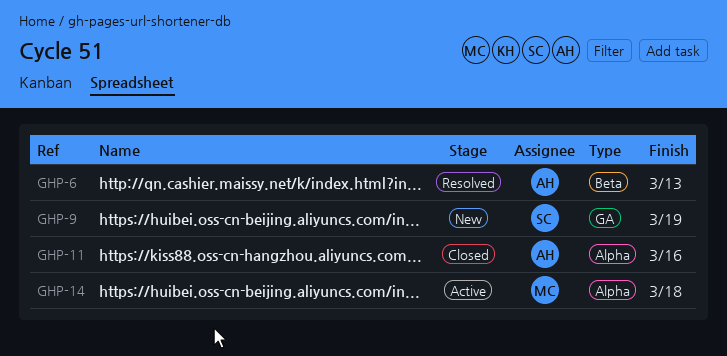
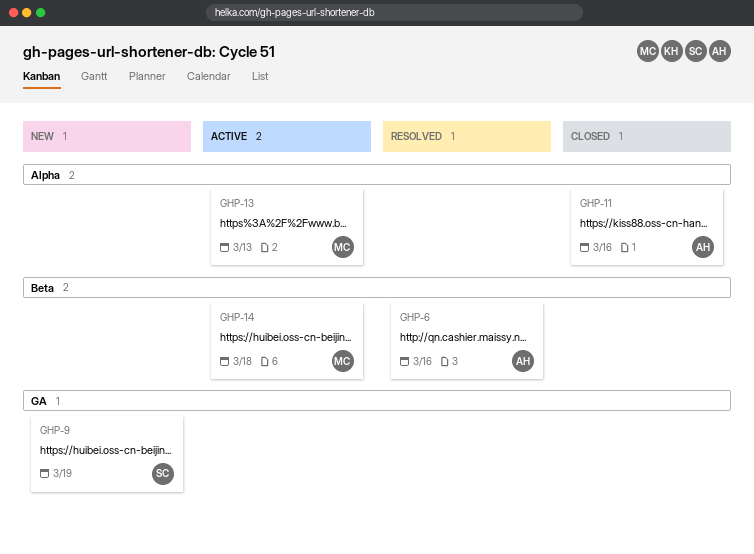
GHP-6, due: Mar 13 -> Mar 16
GHP-13: none -> present
GHP-14, label: Alpha -> Beta

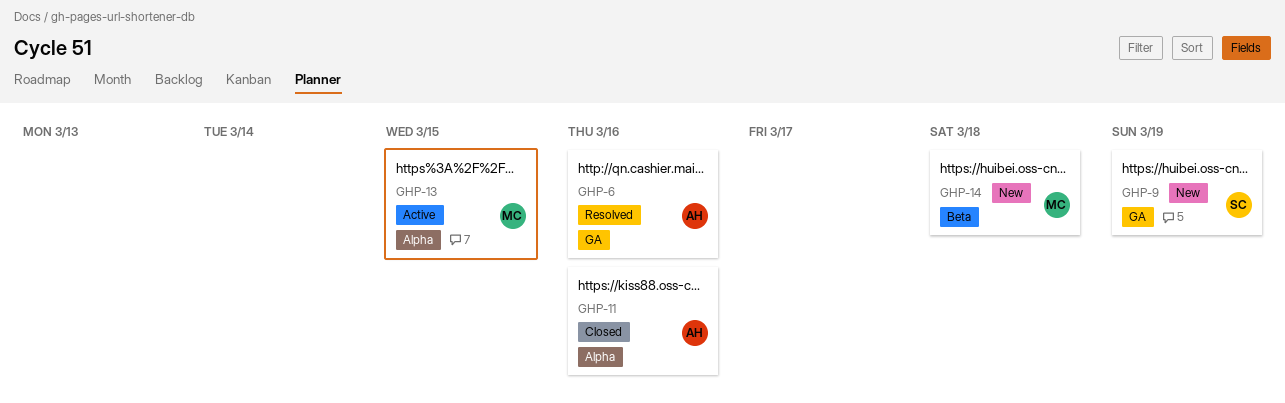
GHP-6, label: Beta -> GA
GHP-13, due: Mar 13 -> Mar 15
GHP-14, status: Active -> New

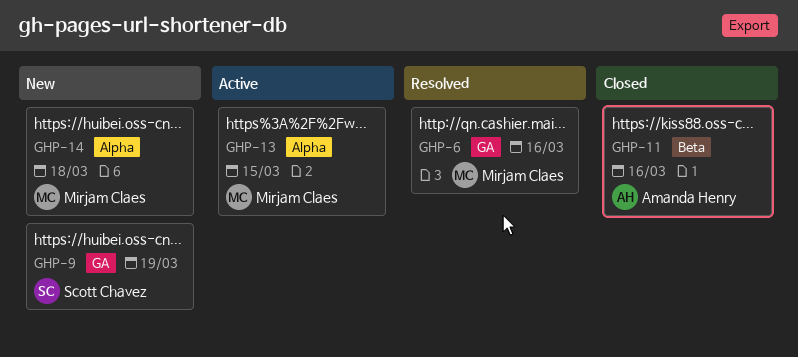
GHP-6, owner: Amanda Henry -> Mirjam Claes
GHP-11, label: Alpha -> Beta
GHP-14, label: Beta -> Alpha

